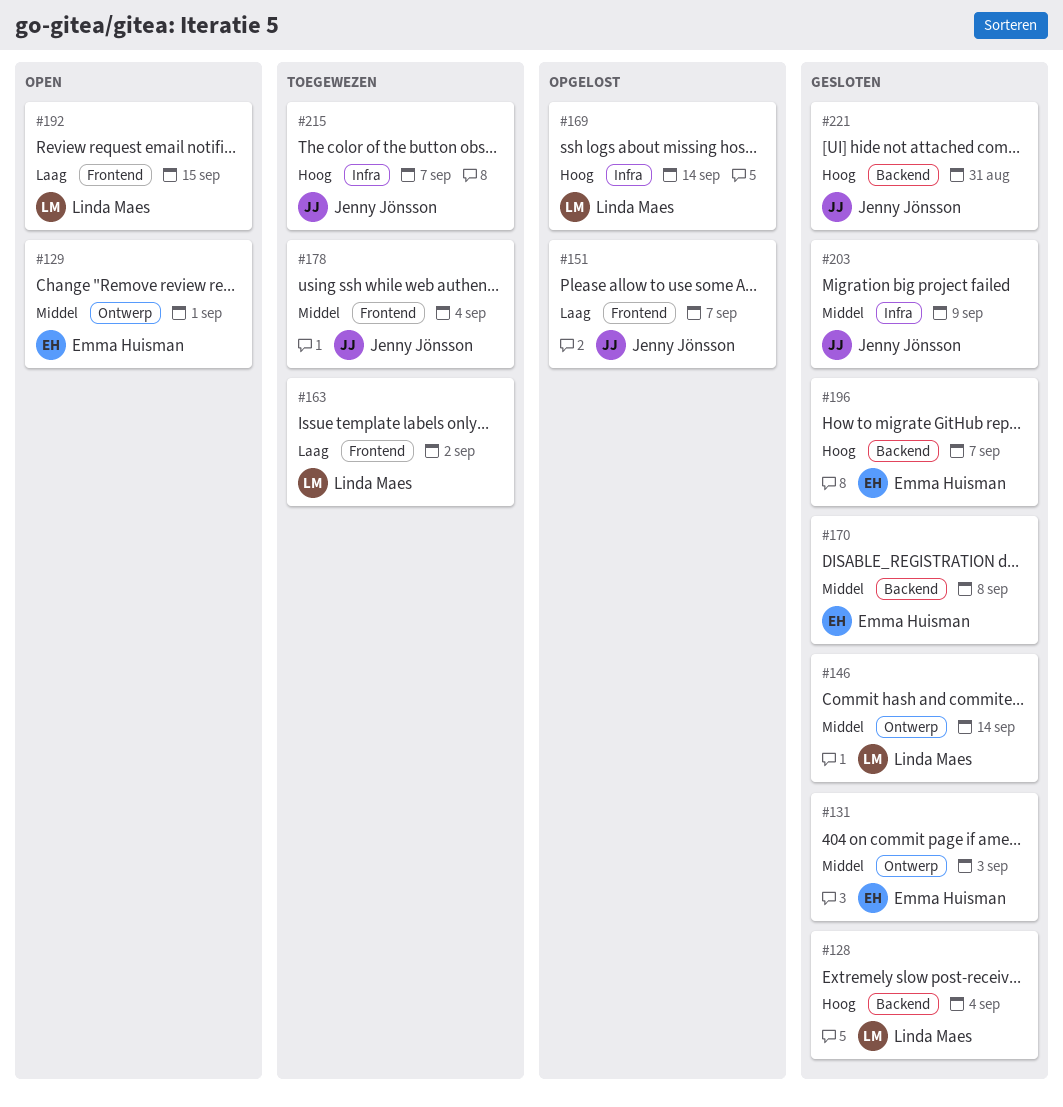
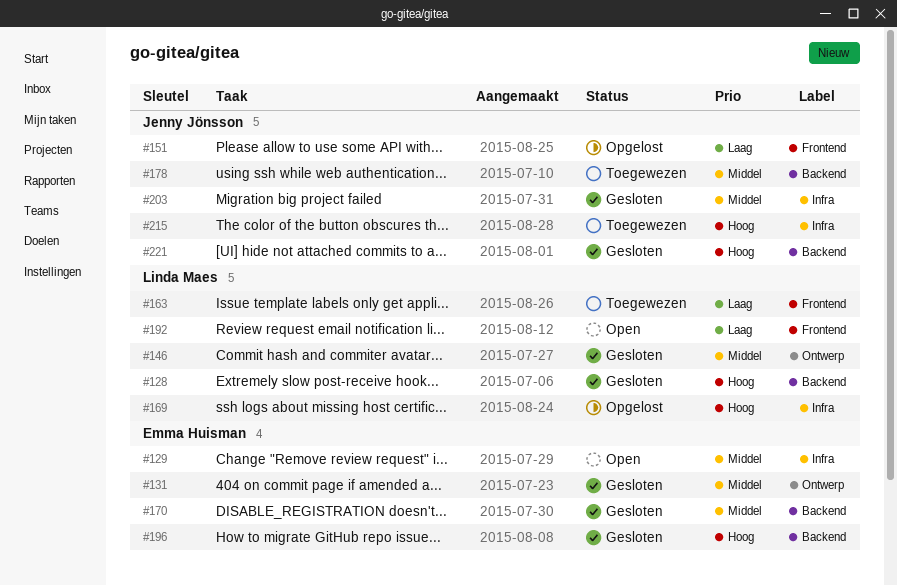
#129, label: Ontwerp -> Infra
#178, label: Frontend -> Backend

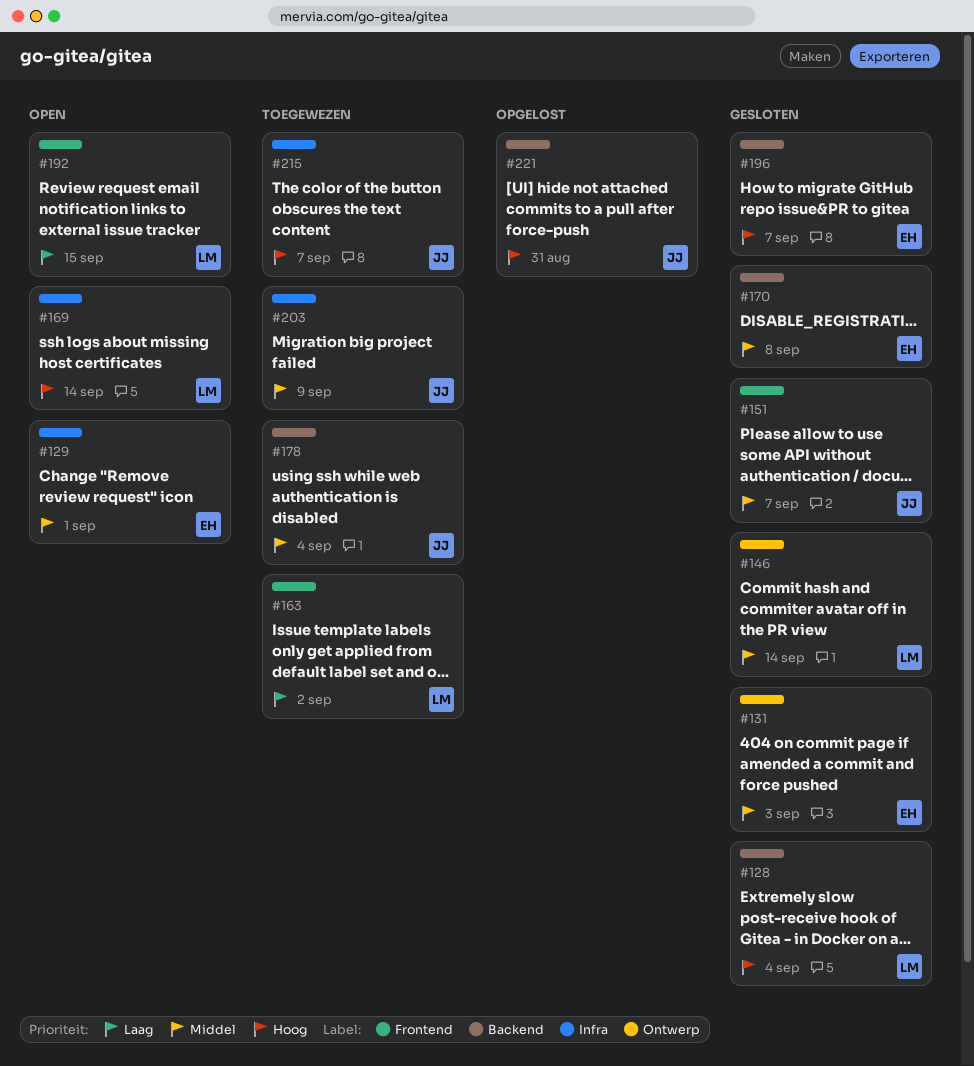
#151, status: Opgelost -> Gesloten
#151, priority: Laag -> Middel
#169, status: Opgelost -> Open
#203, status: Gesloten -> Toegewezen
#221, status: Gesloten -> Opgelost

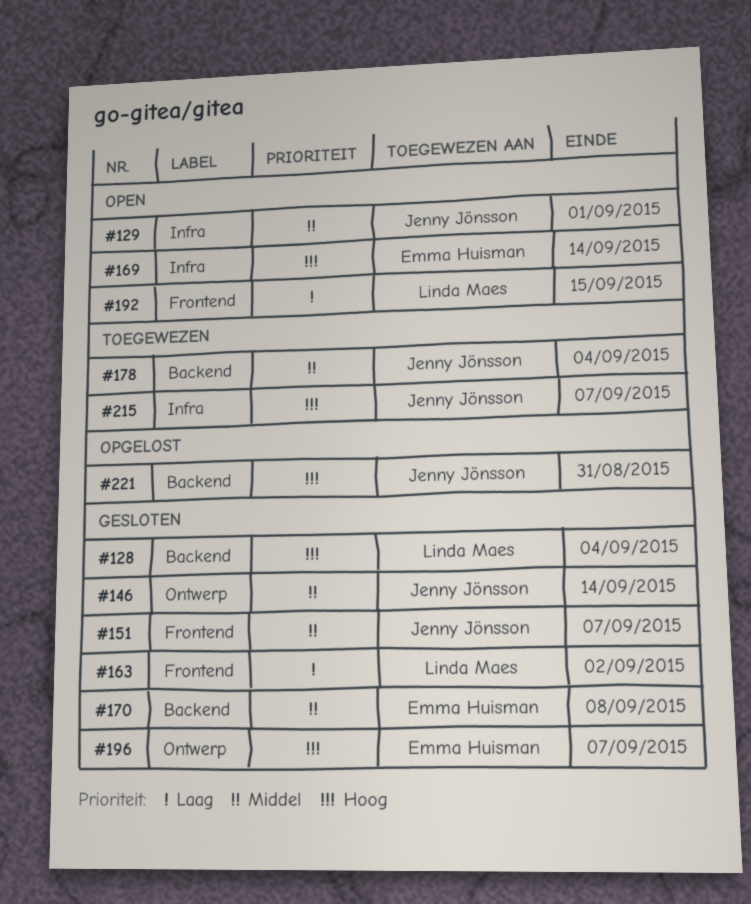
#129, owner: Emma Huisman -> Jenny Jönsson
#131: present -> none
#146, owner: Linda Maes -> Jenny Jönsson
#163, status: Toegewezen -> Gesloten
#169, owner: Linda Maes -> Emma Huisman
#196, label: Backend -> Ontwerp
#203: present -> none

